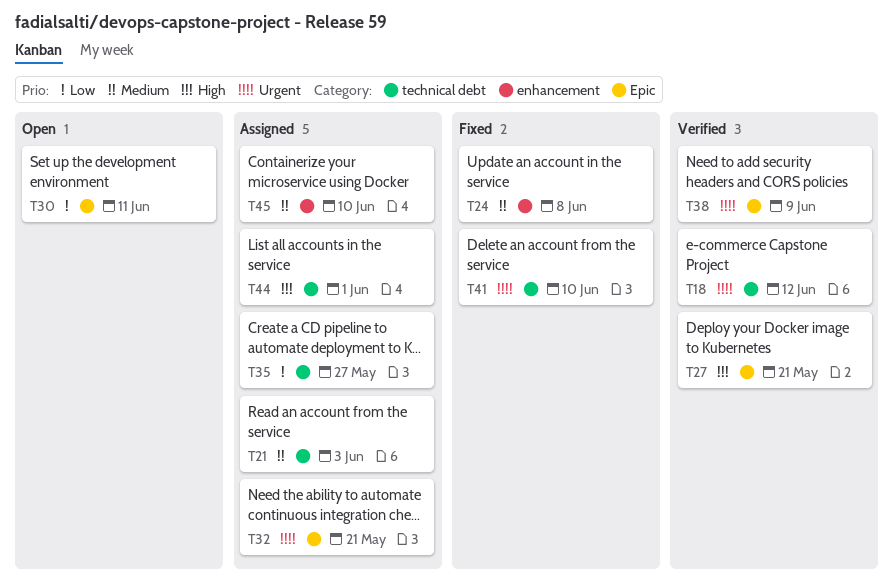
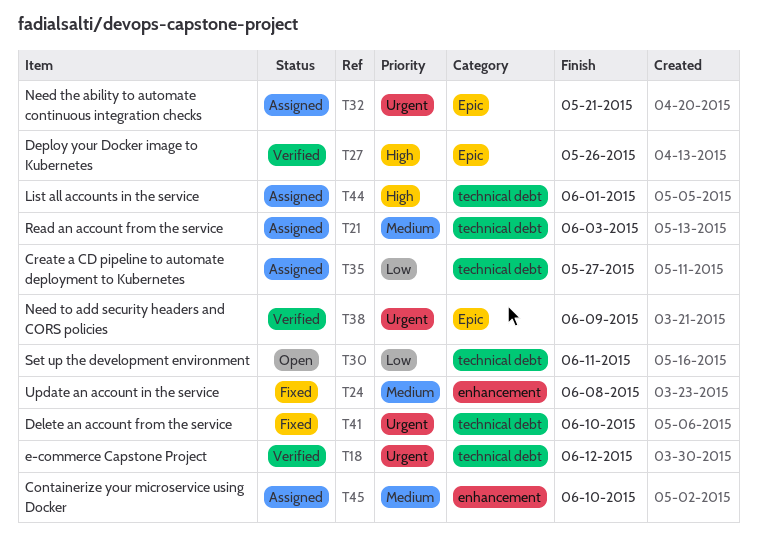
T27, due: May 21 -> May 26
T30, label: Epic -> technical debt

